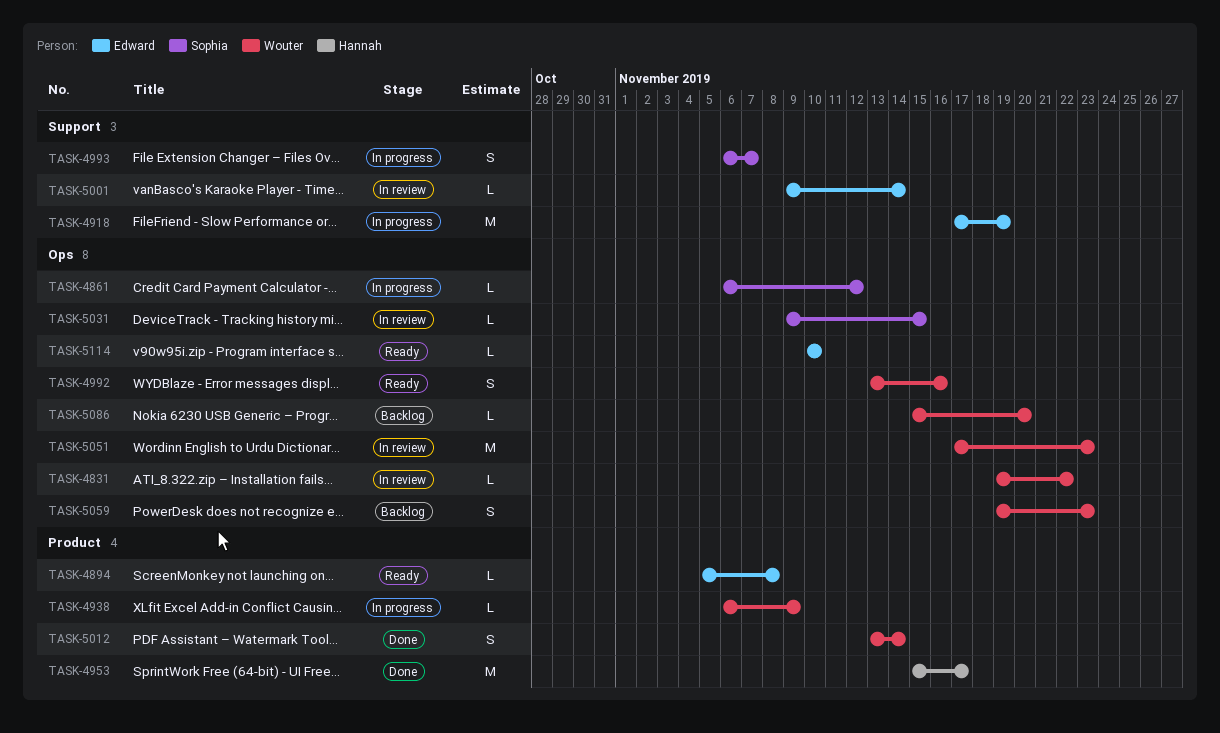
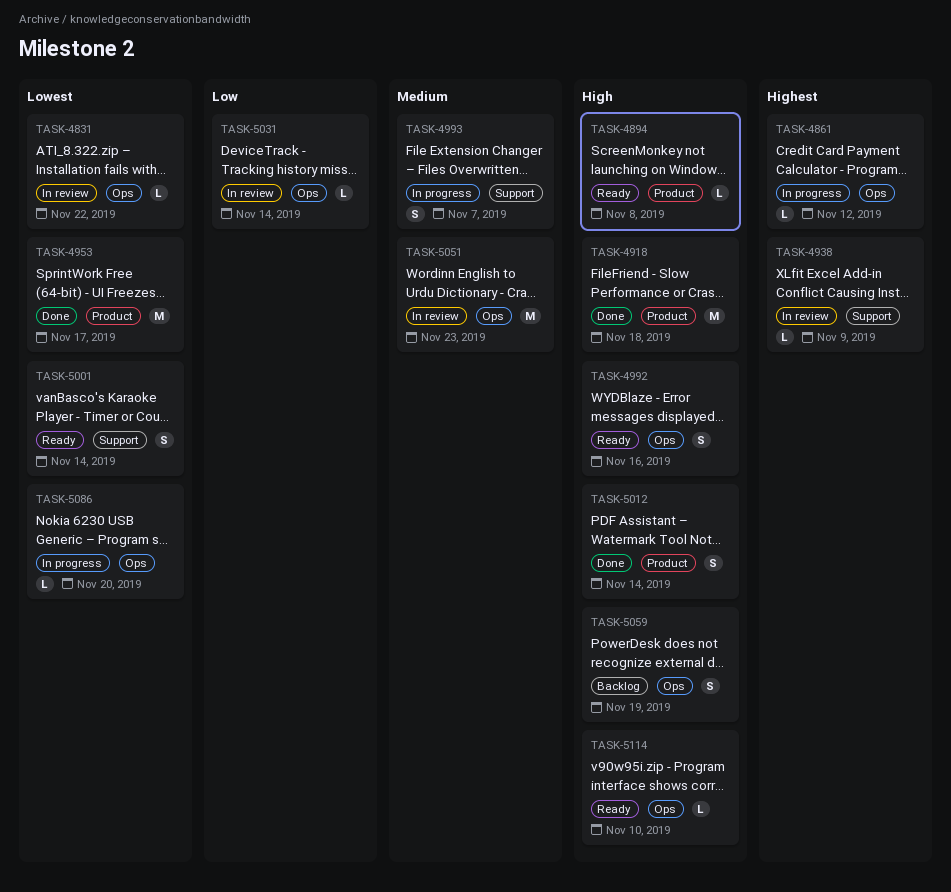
TASK-4918, status: In progress -> Done
TASK-4918, label: Support -> Product
TASK-4918, due: Nov 19 -> Nov 18
TASK-4938, status: In progress -> In review
TASK-4938, label: Product -> Support
TASK-5001, status: In review -> Ready
TASK-5001, estimate: L -> S
TASK-5031, due: Nov 15 -> Nov 14
TASK-5059, due: Nov 23 -> Nov 19
TASK-5086, status: Backlog -> In progress

